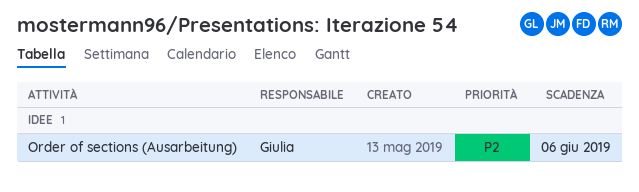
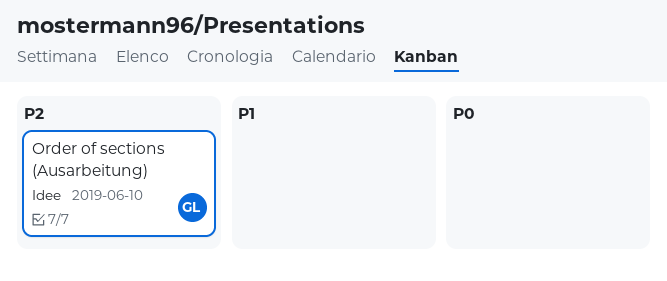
Order of sections (Ausarbeitung), due: Jun 6 -> Jun 10

